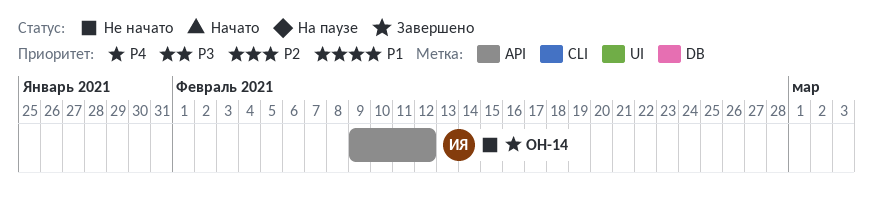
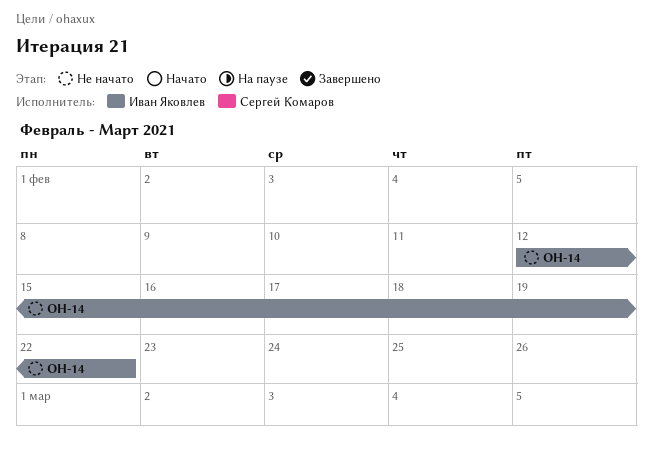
OH-14, start: Feb 9 -> Feb 12
OH-14, due: Feb 12 -> Feb 22

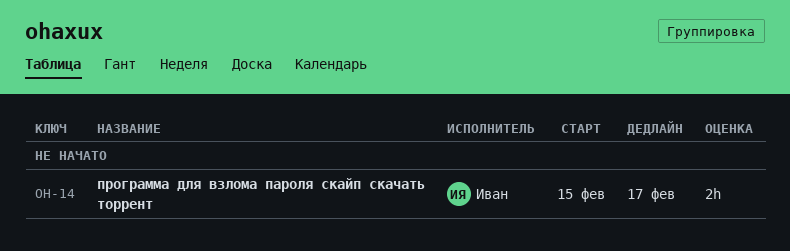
OH-14, start: Feb 12 -> Feb 15
OH-14, due: Feb 22 -> Feb 17

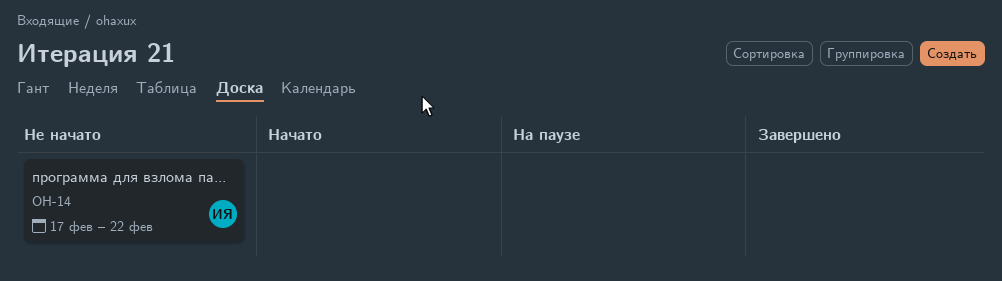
OH-14, start: Feb 15 -> Feb 17
OH-14, due: Feb 17 -> Feb 22

